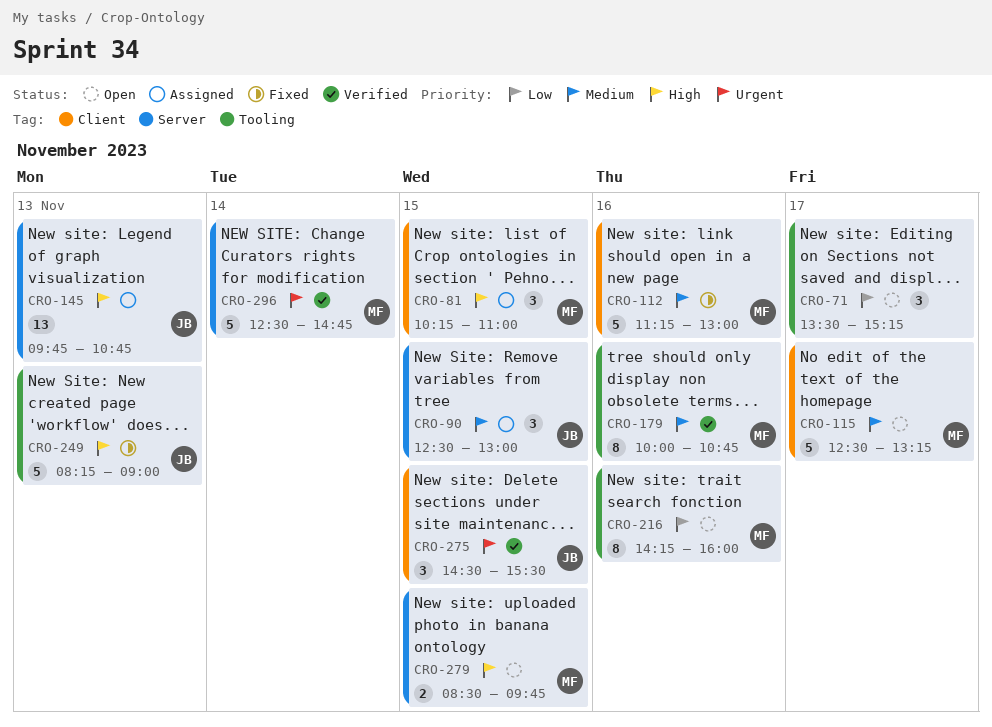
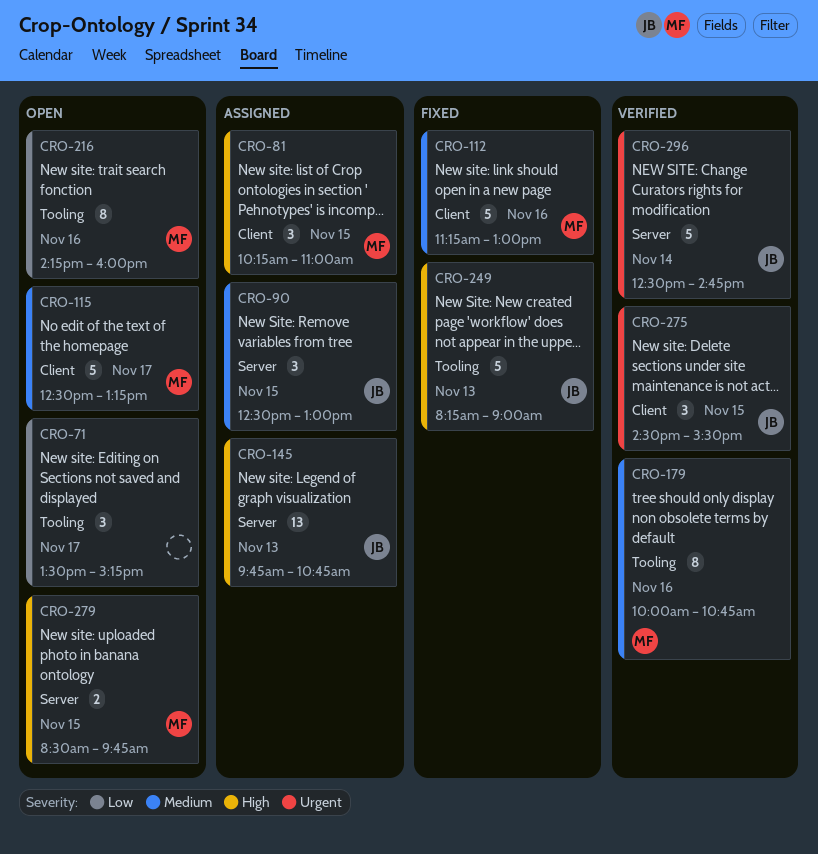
CRO-296, owner: MF -> JB

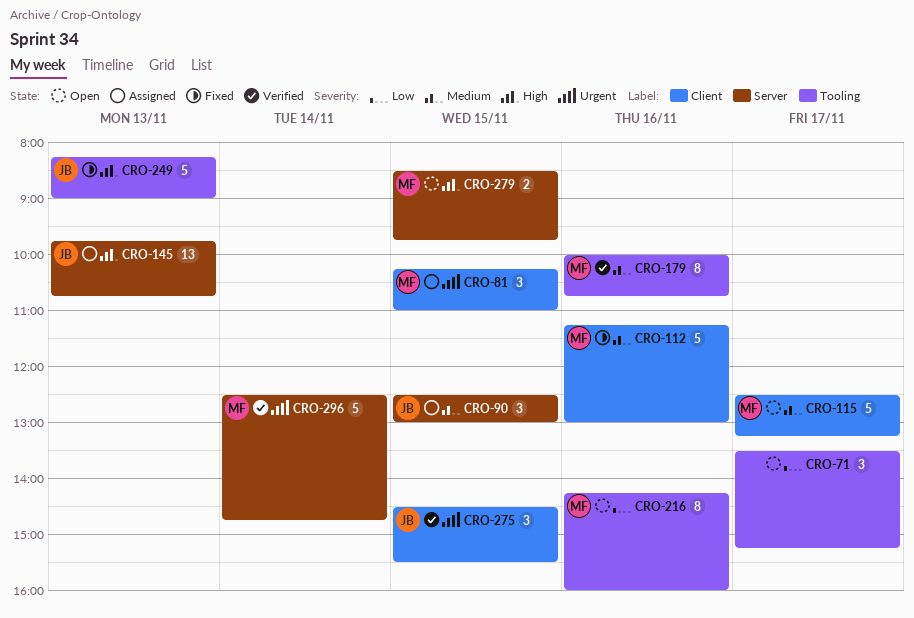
CRO-81, priority: High -> Urgent
CRO-296, owner: JB -> MF

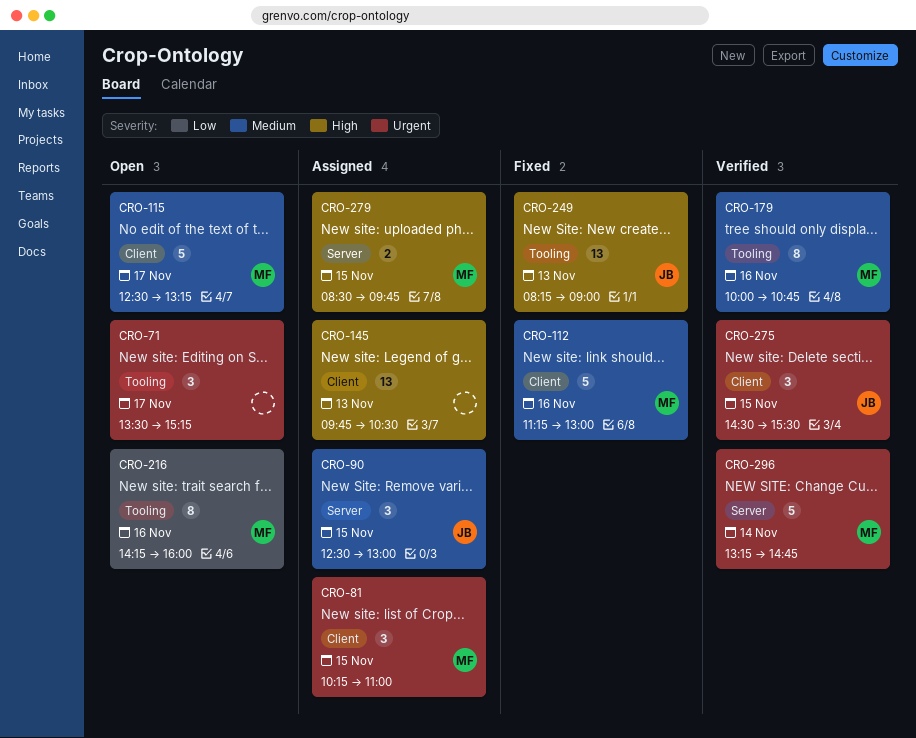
CRO-71, priority: Low -> Urgent
CRO-145, owner: JB -> none
CRO-145, label: Server -> Client
CRO-145, ends: 10:45 -> 10:30
CRO-249, estimate: 5 -> 13
CRO-279, status: Open -> Assigned
CRO-296, begins: 12:30 -> 13:15

